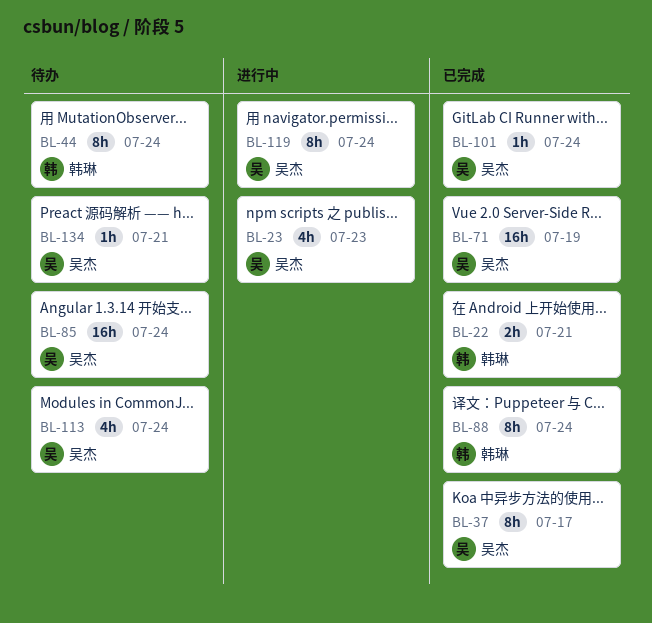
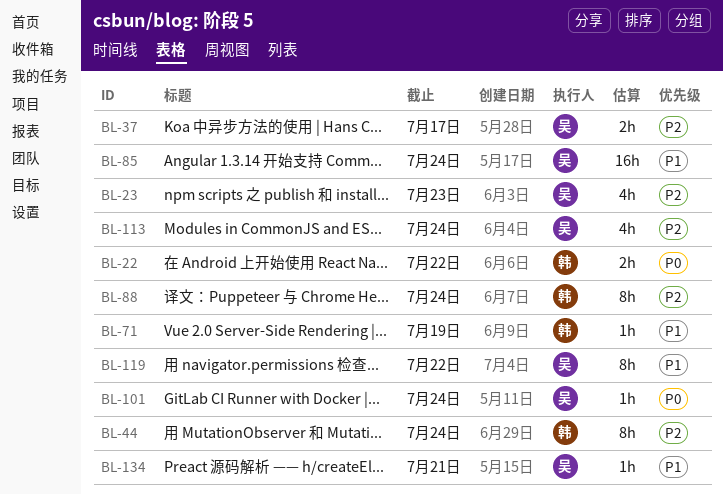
BL-22, due: Jul 21 -> Jul 22
BL-37, estimate: 8h -> 2h
BL-71, owner: 吴杰 -> 韩琳
BL-71, estimate: 16h -> 1h
BL-119, due: Jul 24 -> Jul 22

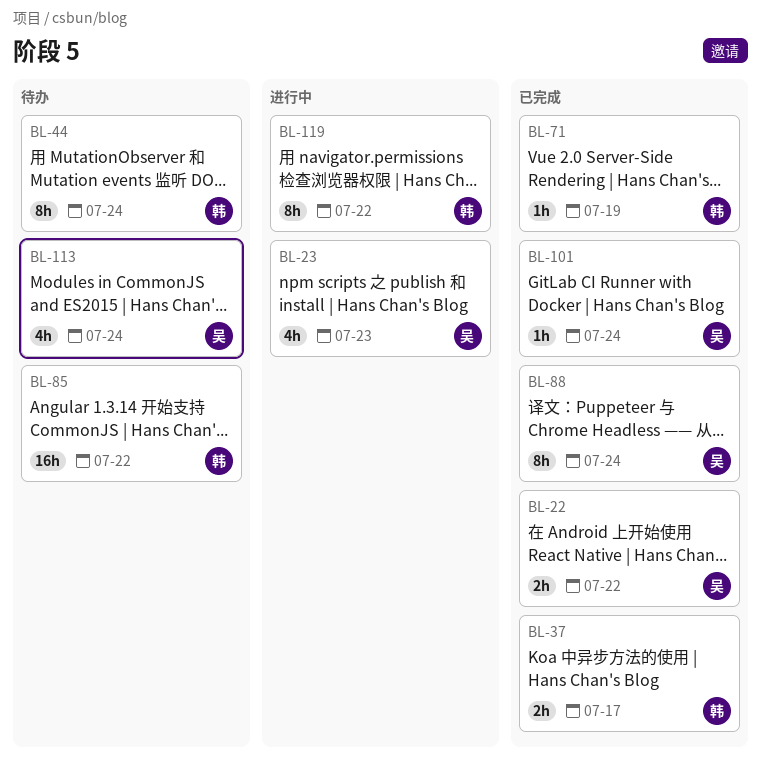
BL-22, owner: 韩 -> 吴
BL-37, owner: 吴 -> 韩
BL-85, owner: 吴 -> 韩
BL-85, due: Jul 24 -> Jul 22
BL-88, owner: 韩 -> 吴
BL-119, owner: 吴 -> 韩
BL-134: present -> none

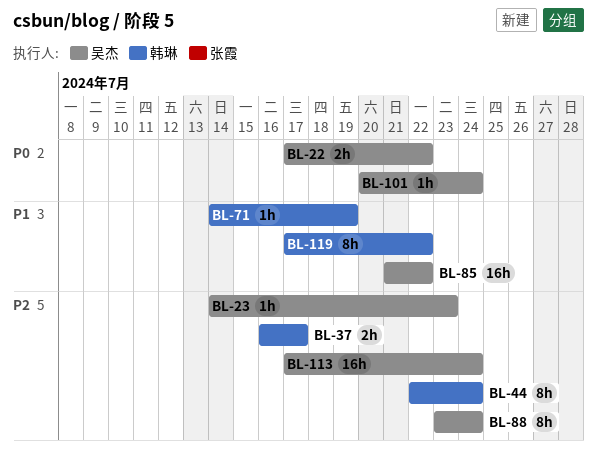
BL-23, estimate: 4h -> 1h
BL-85, owner: 韩琳 -> 吴杰
BL-113, estimate: 4h -> 16h

